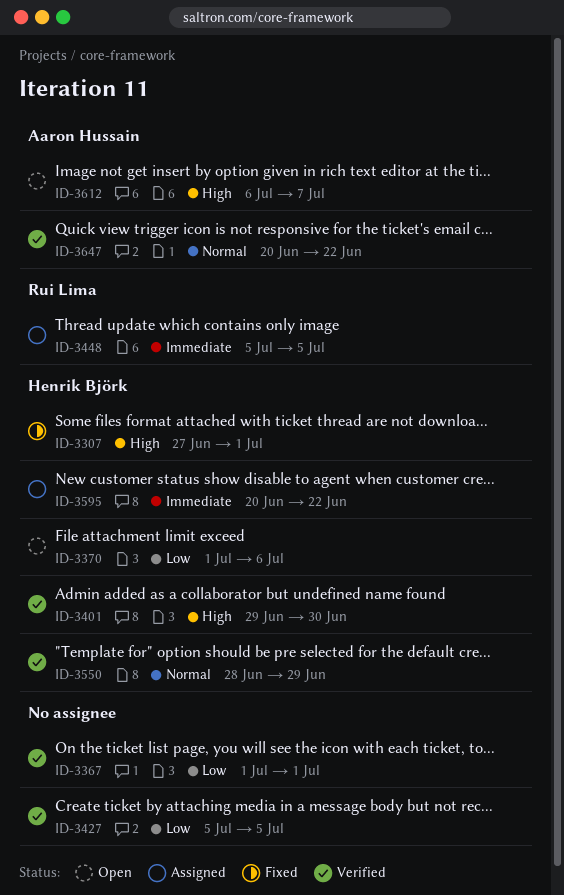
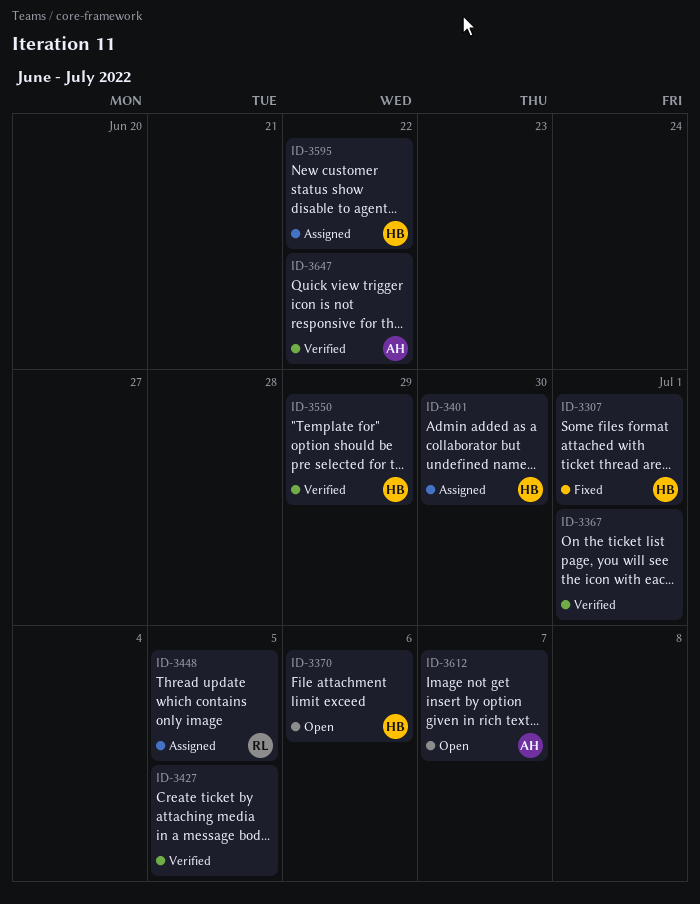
ID-3401, status: Verified -> Assigned

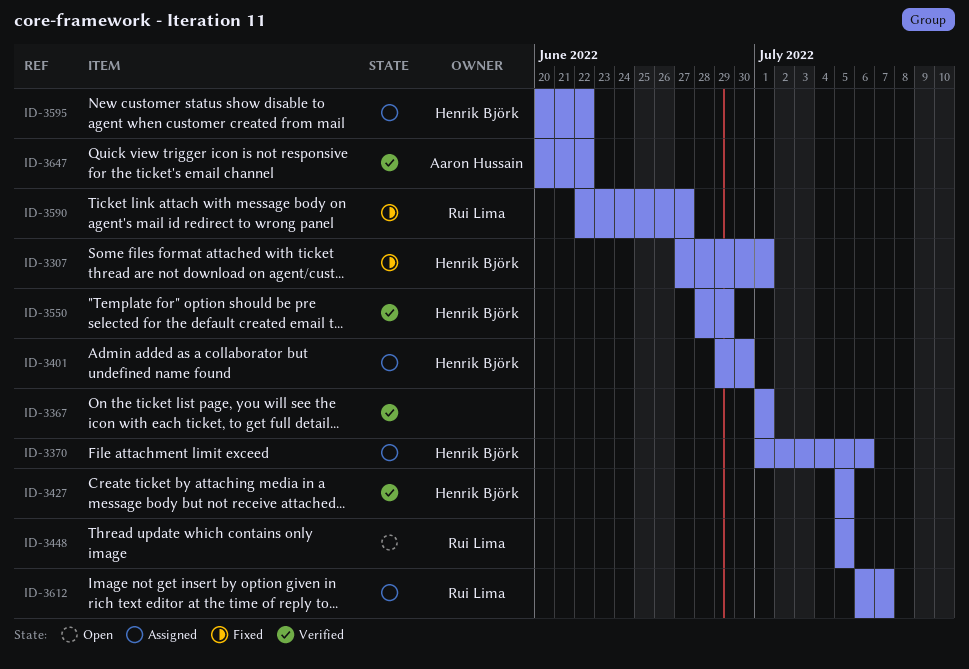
ID-3370, status: Open -> Assigned
ID-3427, owner: none -> Henrik Björk
ID-3448, status: Assigned -> Open
ID-3590: none -> present
ID-3612, status: Open -> Assigned
ID-3612, owner: Aaron Hussain -> Rui Lima

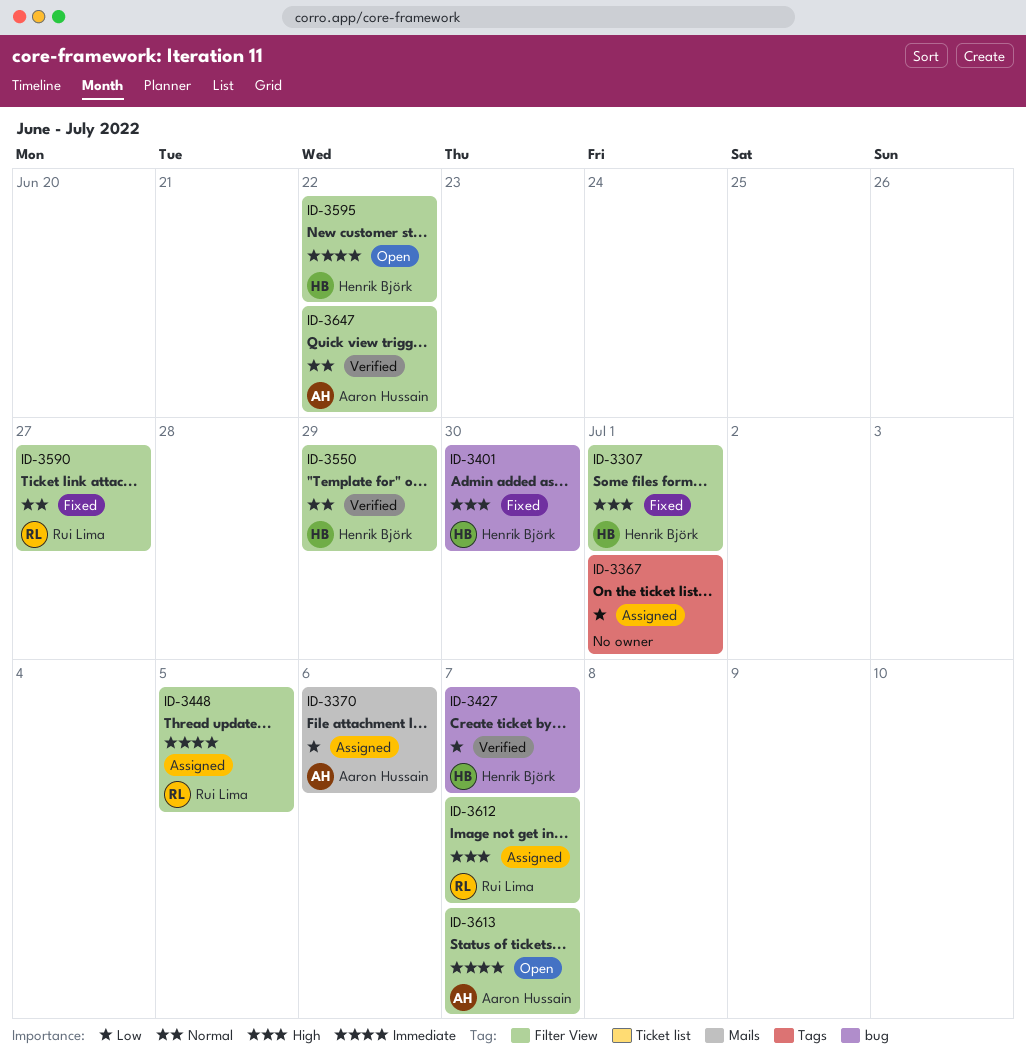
ID-3367, status: Verified -> Assigned
ID-3370, owner: Henrik Björk -> Aaron Hussain
ID-3401, status: Assigned -> Fixed
ID-3427, due: Jul 5 -> Jul 7
ID-3448, status: Open -> Assigned
ID-3595, status: Assigned -> Open
ID-3613: none -> present

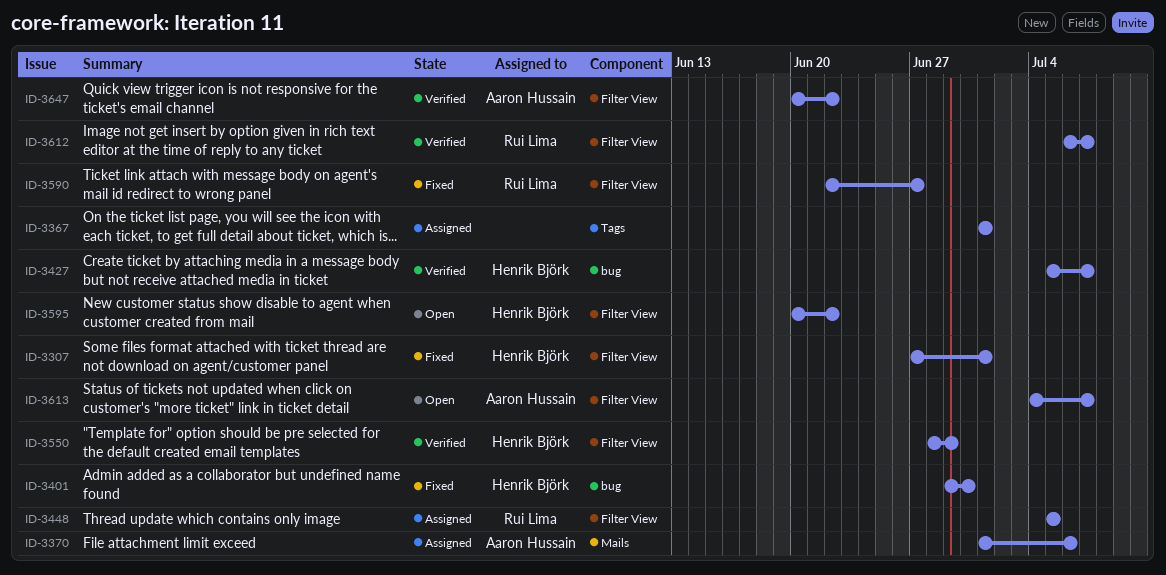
ID-3612, status: Assigned -> Verified

